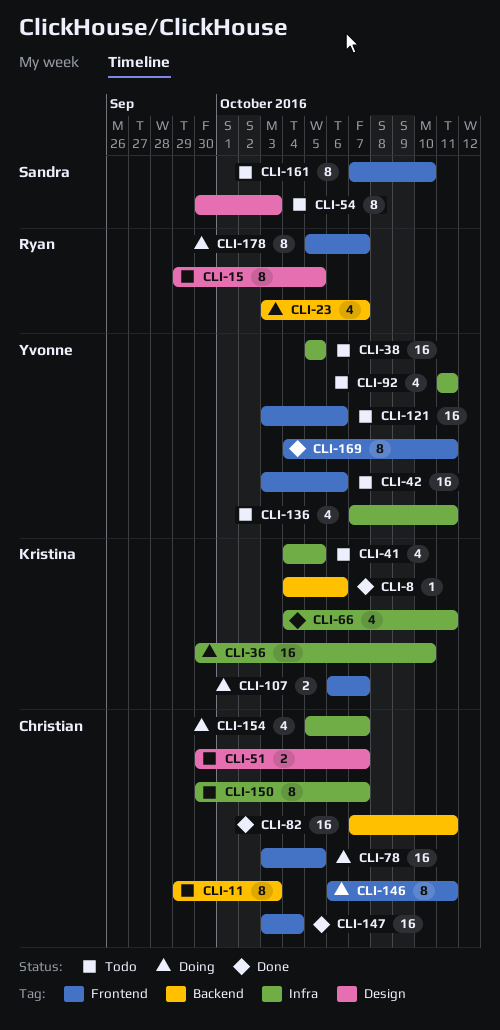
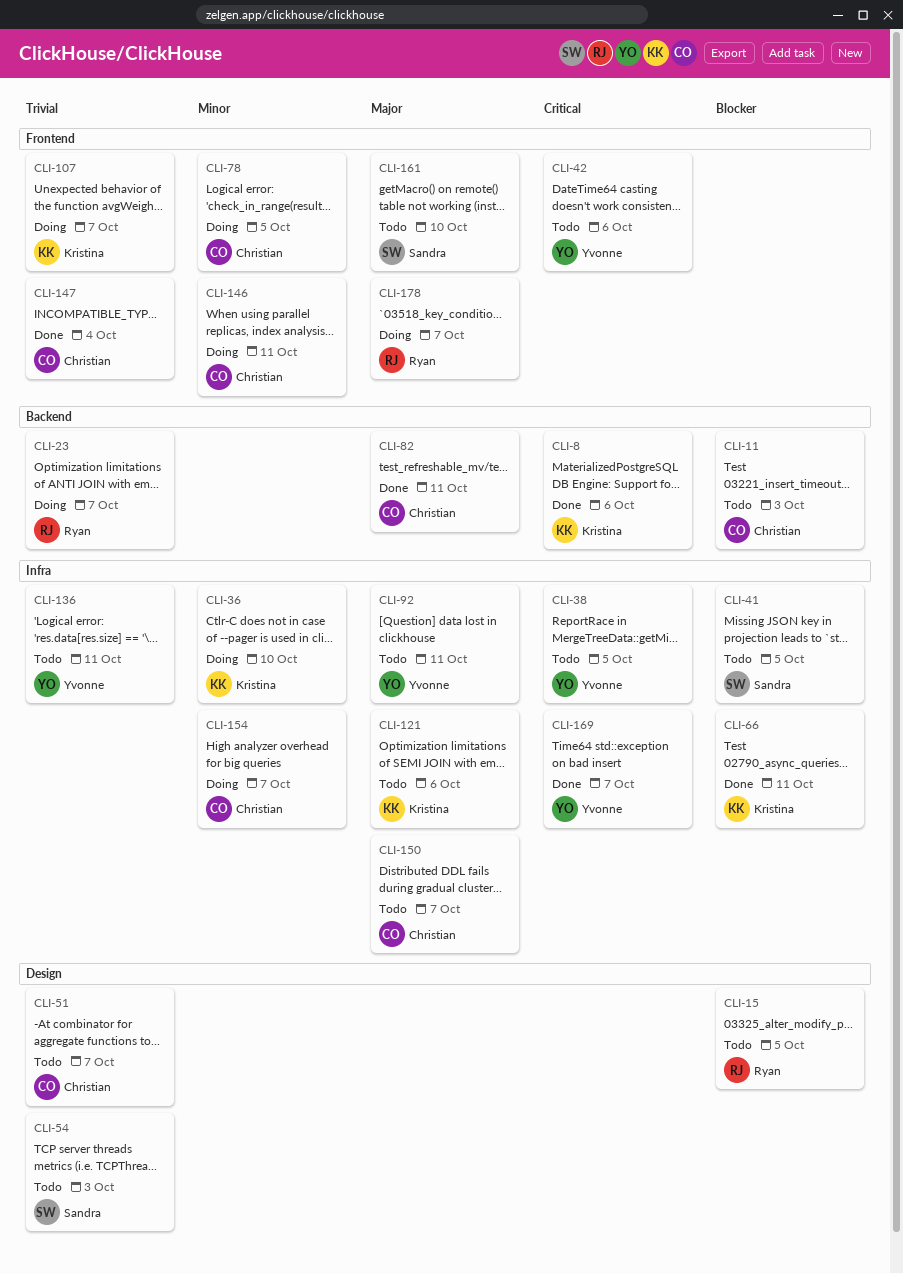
CLI-41, owner: Kristina -> Sandra
CLI-121, owner: Yvonne -> Kristina
CLI-121, label: Frontend -> Infra
CLI-169, label: Frontend -> Infra
CLI-169, due: Oct 11 -> Oct 7

